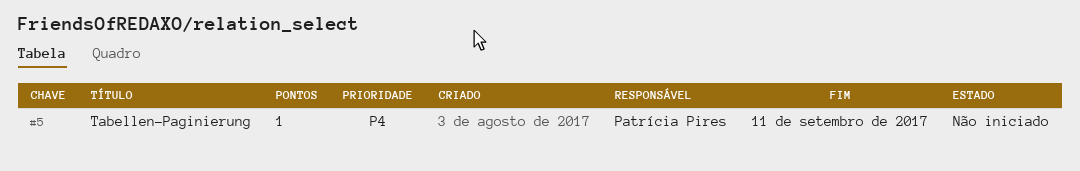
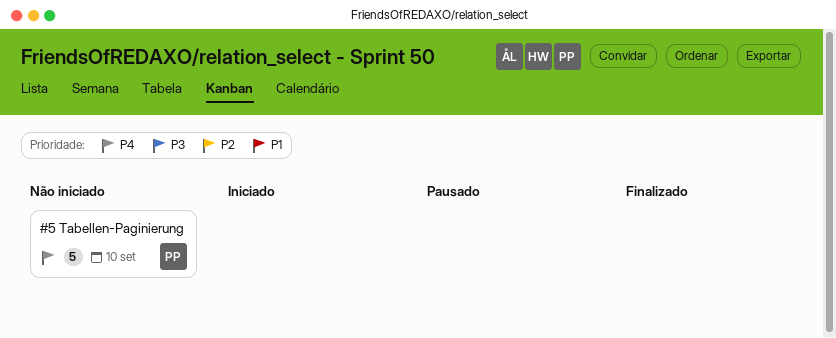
#5, estimate: 1 -> 5
#5, due: Sep 11 -> Sep 10

